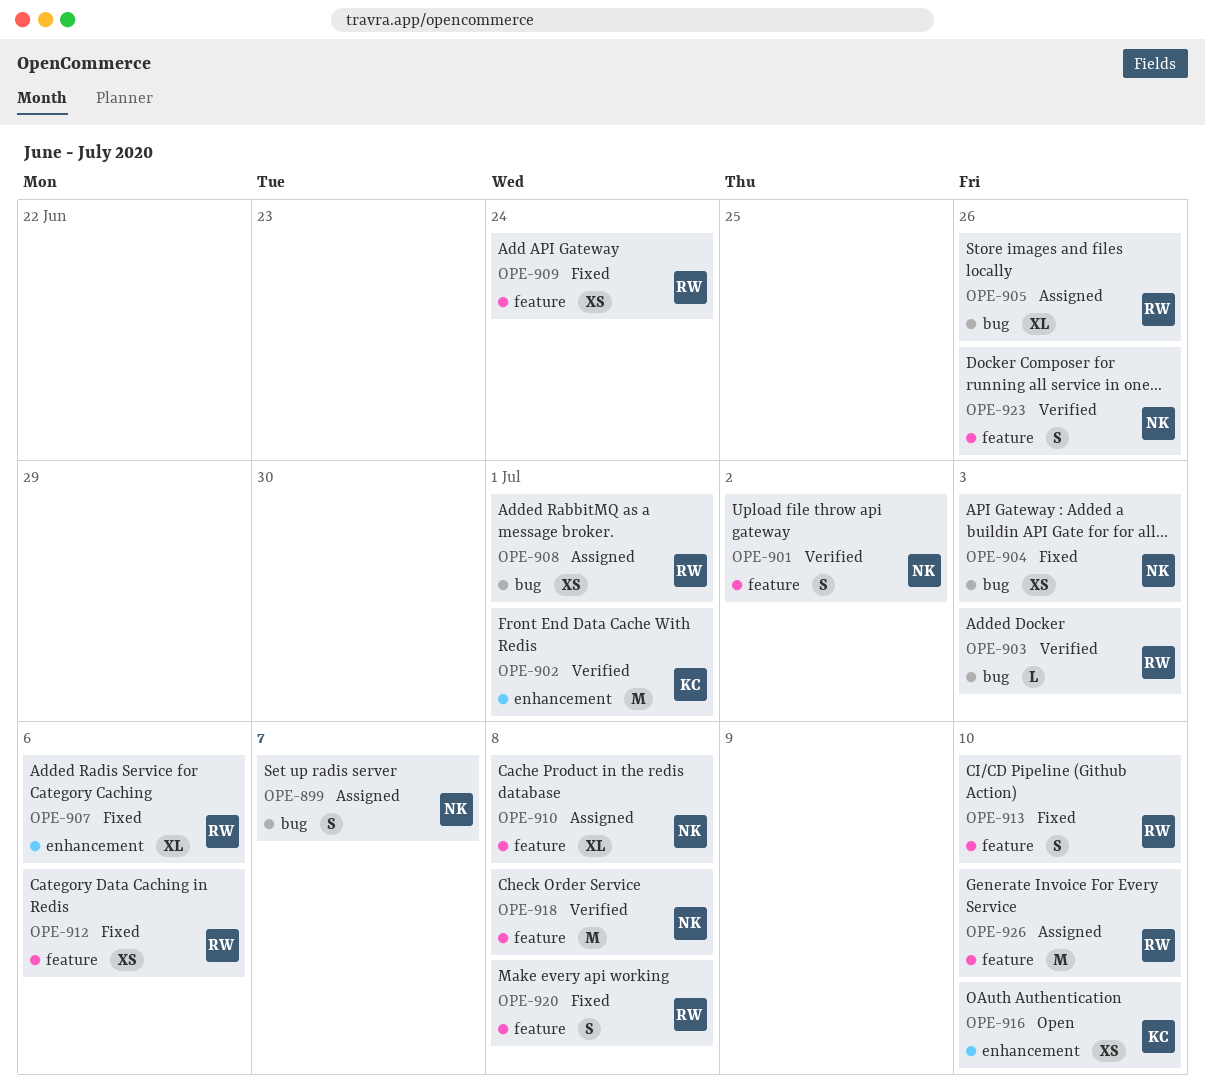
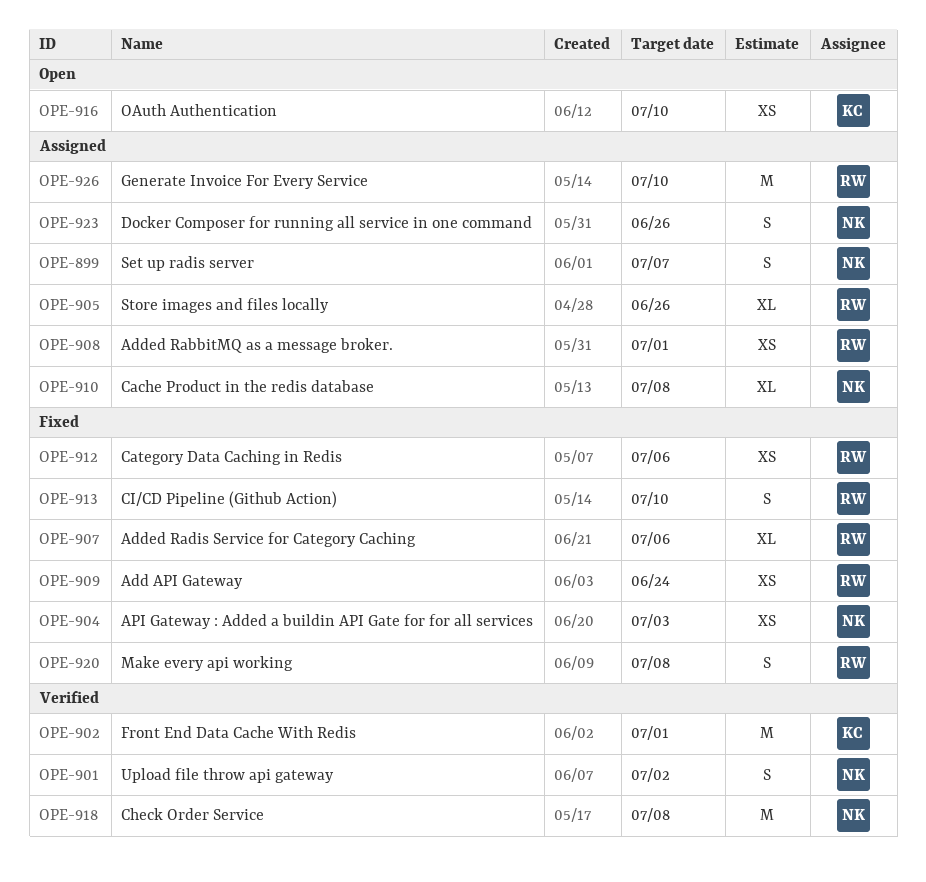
OPE-903: present -> none
OPE-923, status: Verified -> Assigned

